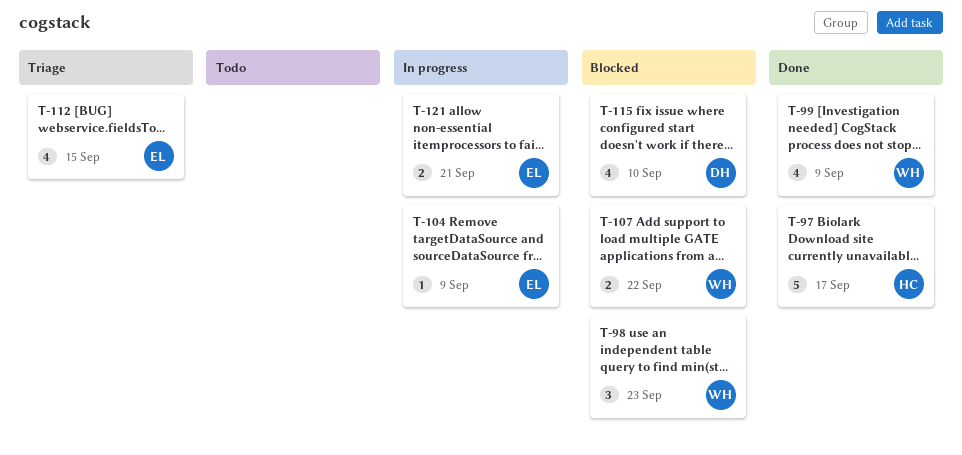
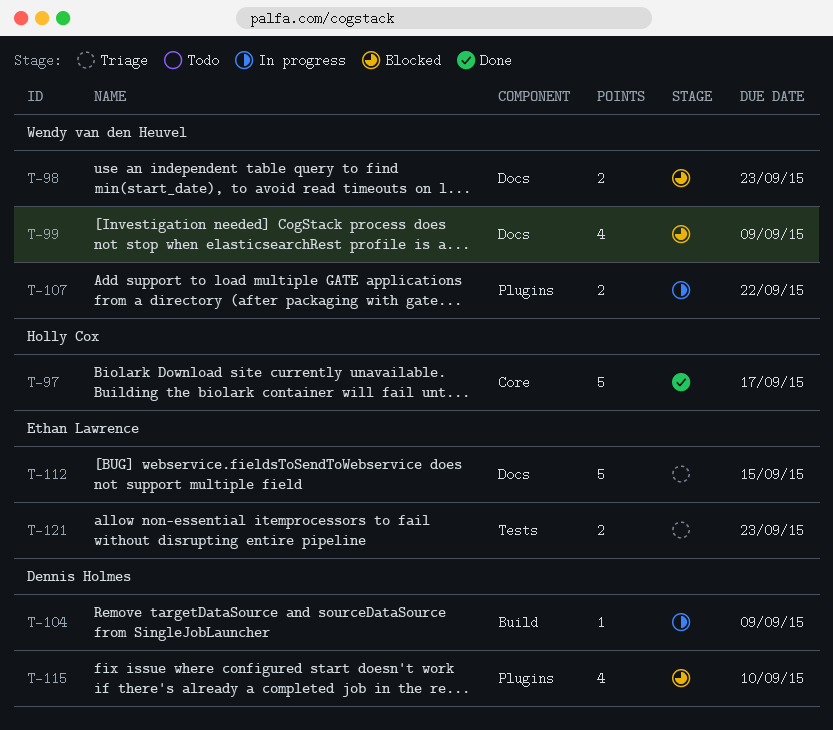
T-98, estimate: 3 -> 2
T-99, status: Done -> Blocked
T-104, owner: Ethan Lawrence -> Dennis Holmes
T-107, status: Blocked -> In progress
T-112, estimate: 4 -> 5
T-121, status: In progress -> Triage
T-121, due: Sep 21 -> Sep 23

